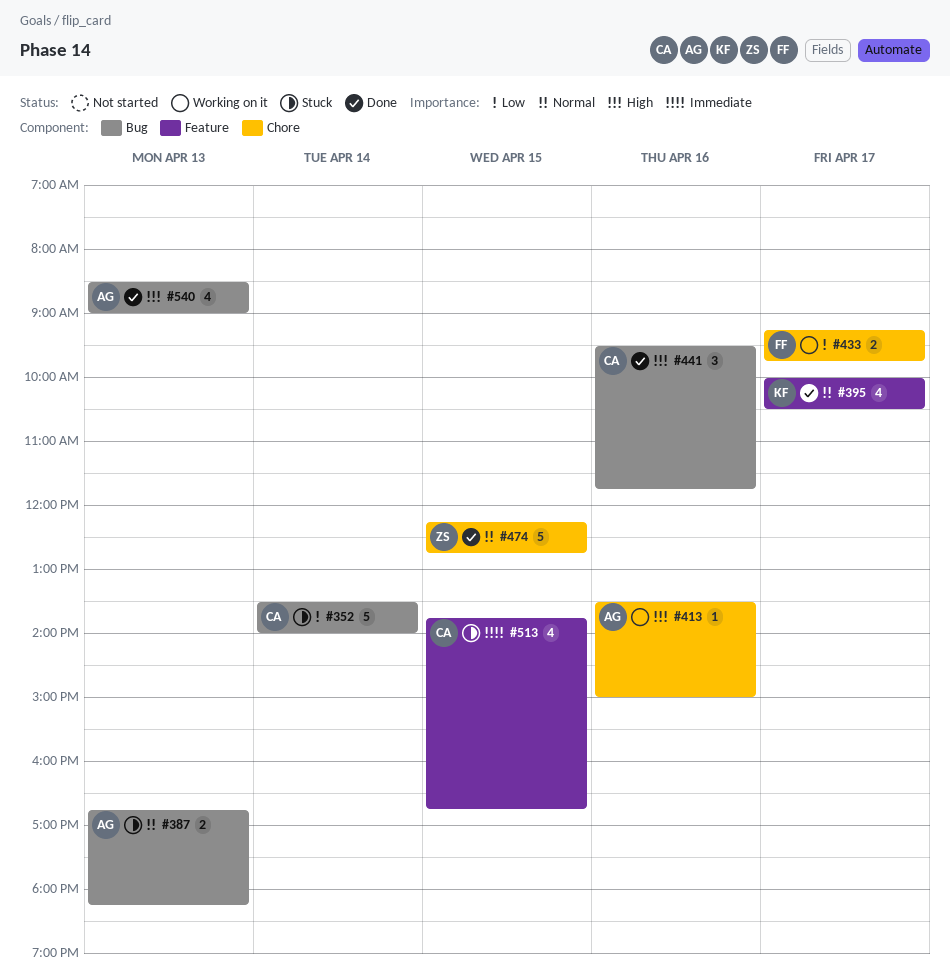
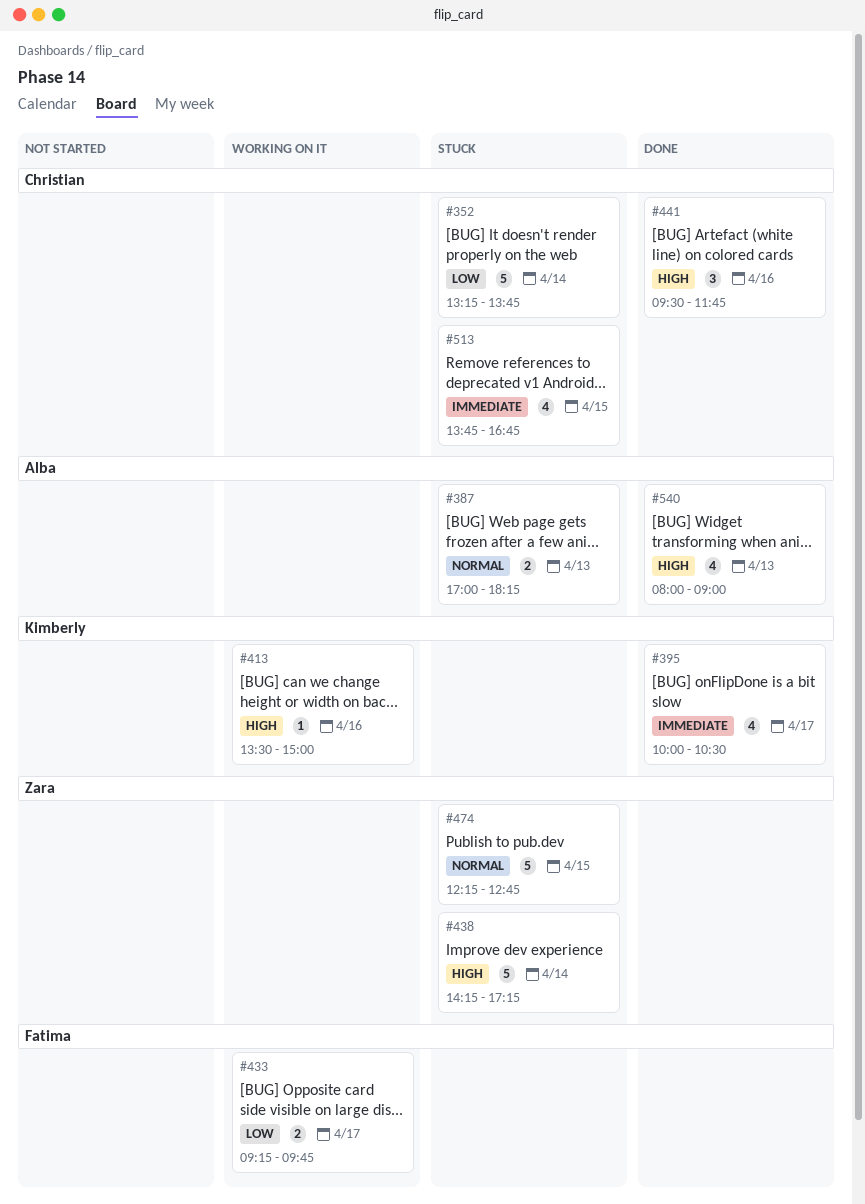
#352, begins: 13:30 -> 13:15
#352, ends: 14:00 -> 13:45
#387, begins: 16:45 -> 17:00
#395, priority: Normal -> Immediate
#413, owner: Alba -> Kimberly
#438: none -> present
#474, status: Done -> Stuck
#540, begins: 08:30 -> 08:00

